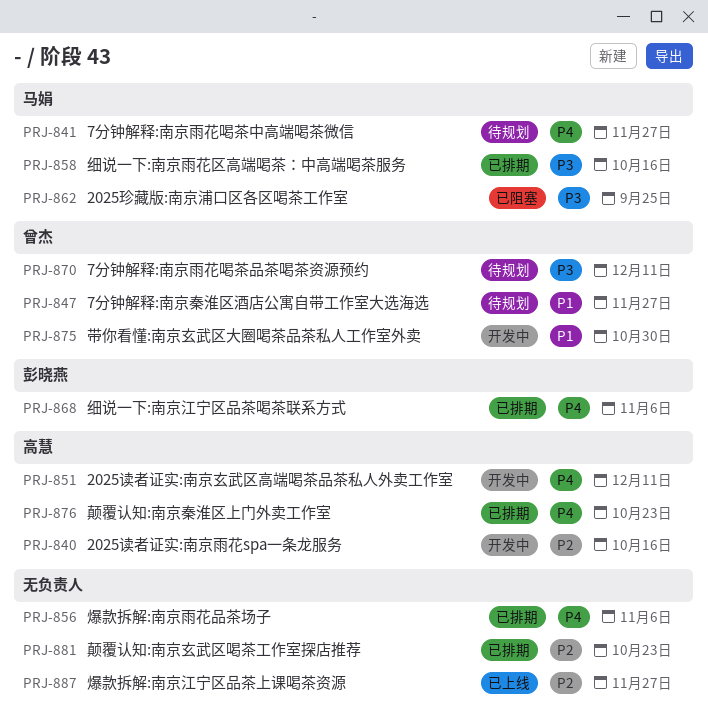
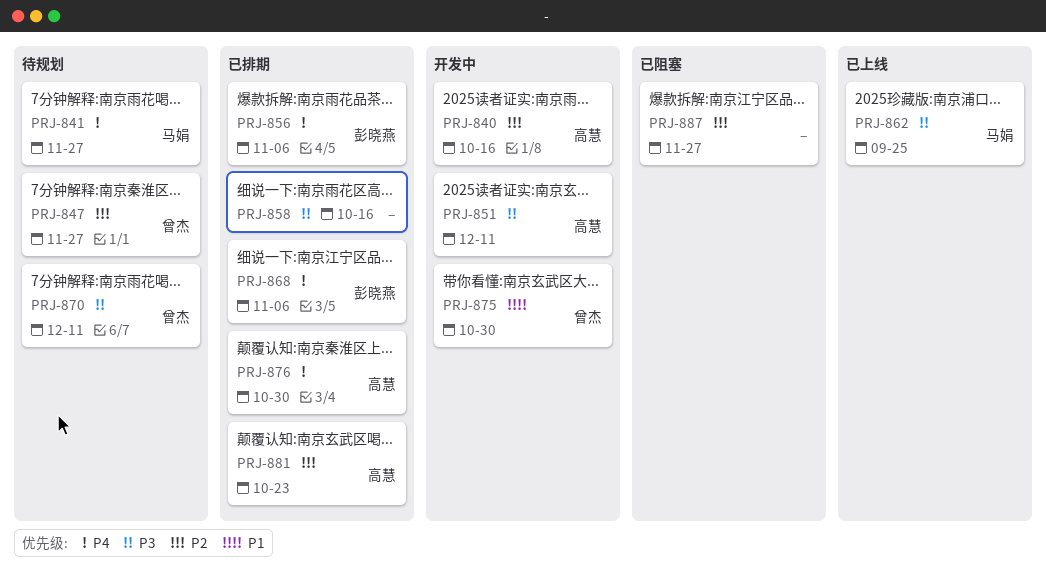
PRJ-847, priority: P1 -> P2
PRJ-851, priority: P4 -> P3
PRJ-856, owner: none -> 彭晓燕
PRJ-858, owner: 马娟 -> none
PRJ-862, status: 已阻塞 -> 已上线
PRJ-876, due: Oct 23 -> Oct 30
PRJ-881, owner: none -> 高慧
PRJ-887, status: 已上线 -> 已阻塞

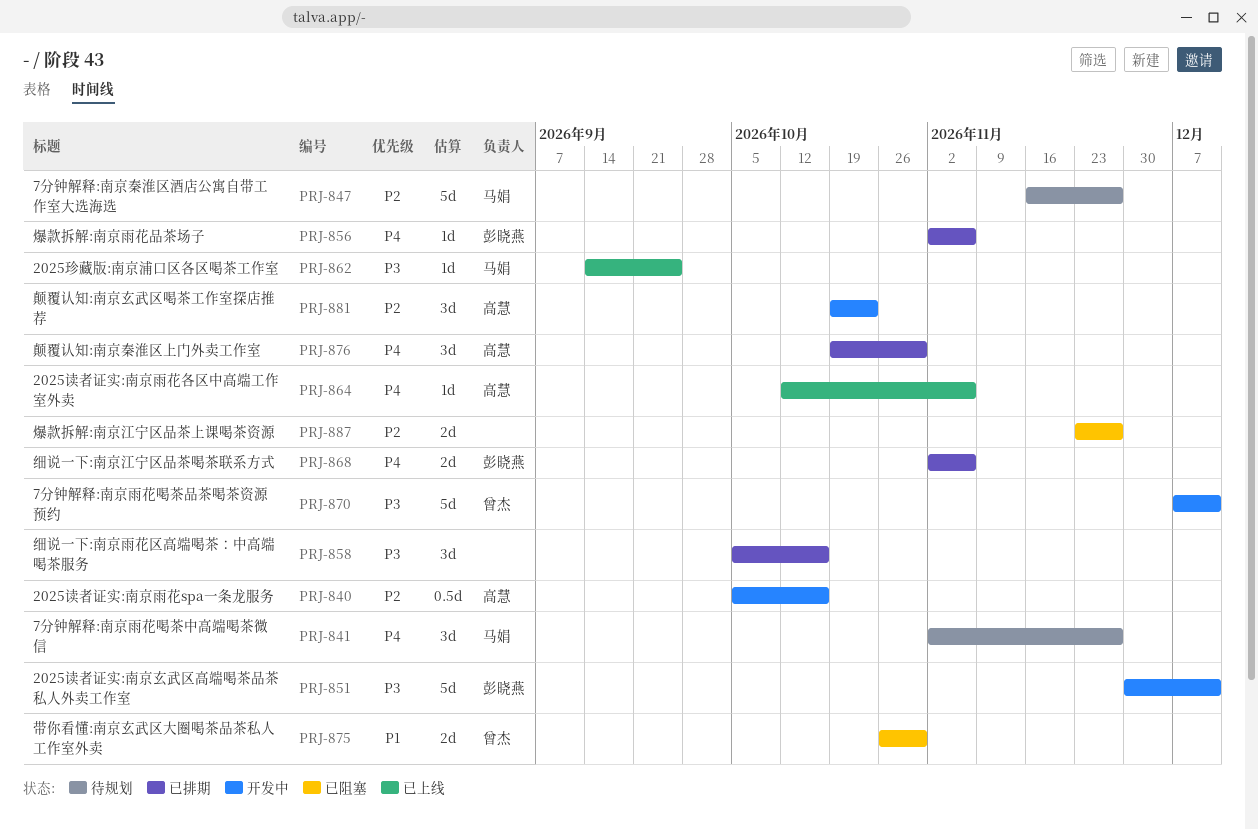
PRJ-847, owner: 曾杰 -> 马娟
PRJ-851, owner: 高慧 -> 彭晓燕
PRJ-864: none -> present
PRJ-870, status: 待规划 -> 开发中
PRJ-875, status: 开发中 -> 已阻塞
PRJ-881, status: 已排期 -> 开发中

